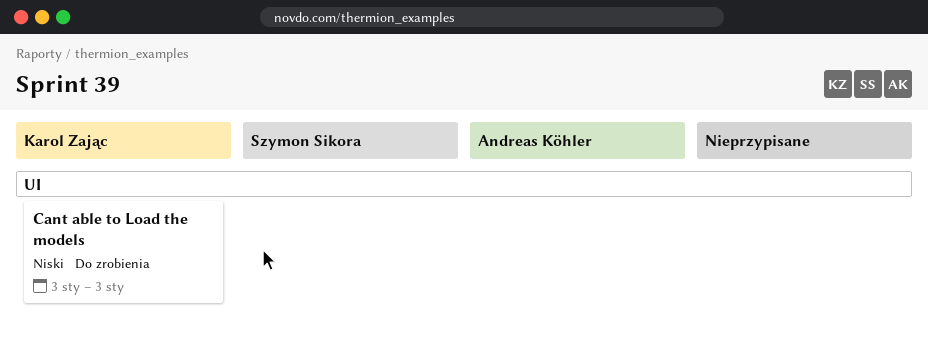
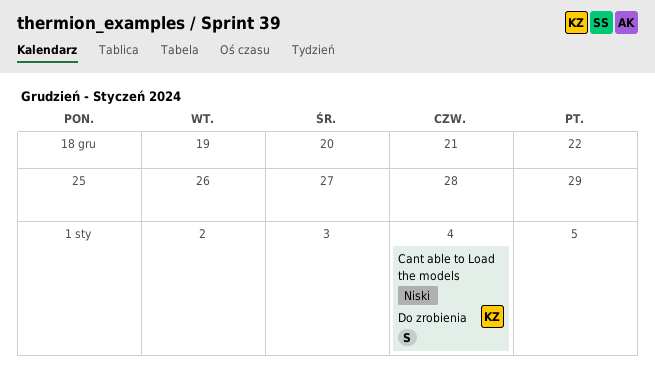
Cant able to Load the models, due: Jan 3 -> Jan 4

